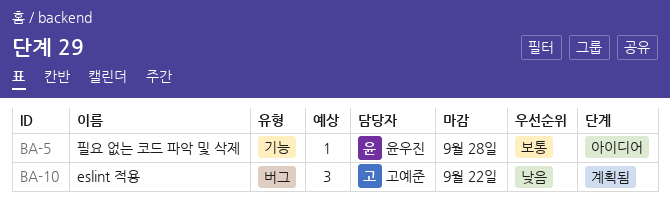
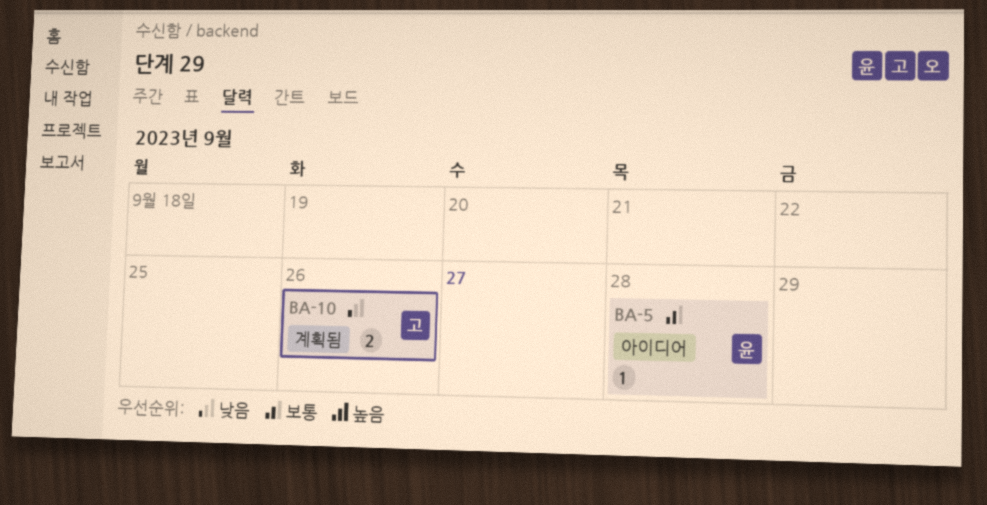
BA-10, estimate: 3 -> 2
BA-10, due: Sep 22 -> Sep 26

